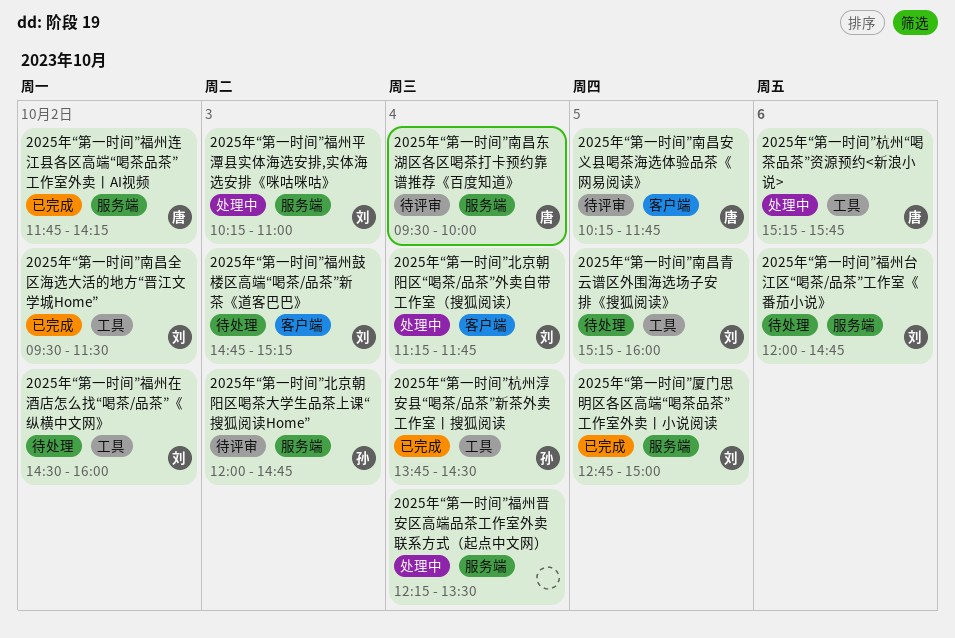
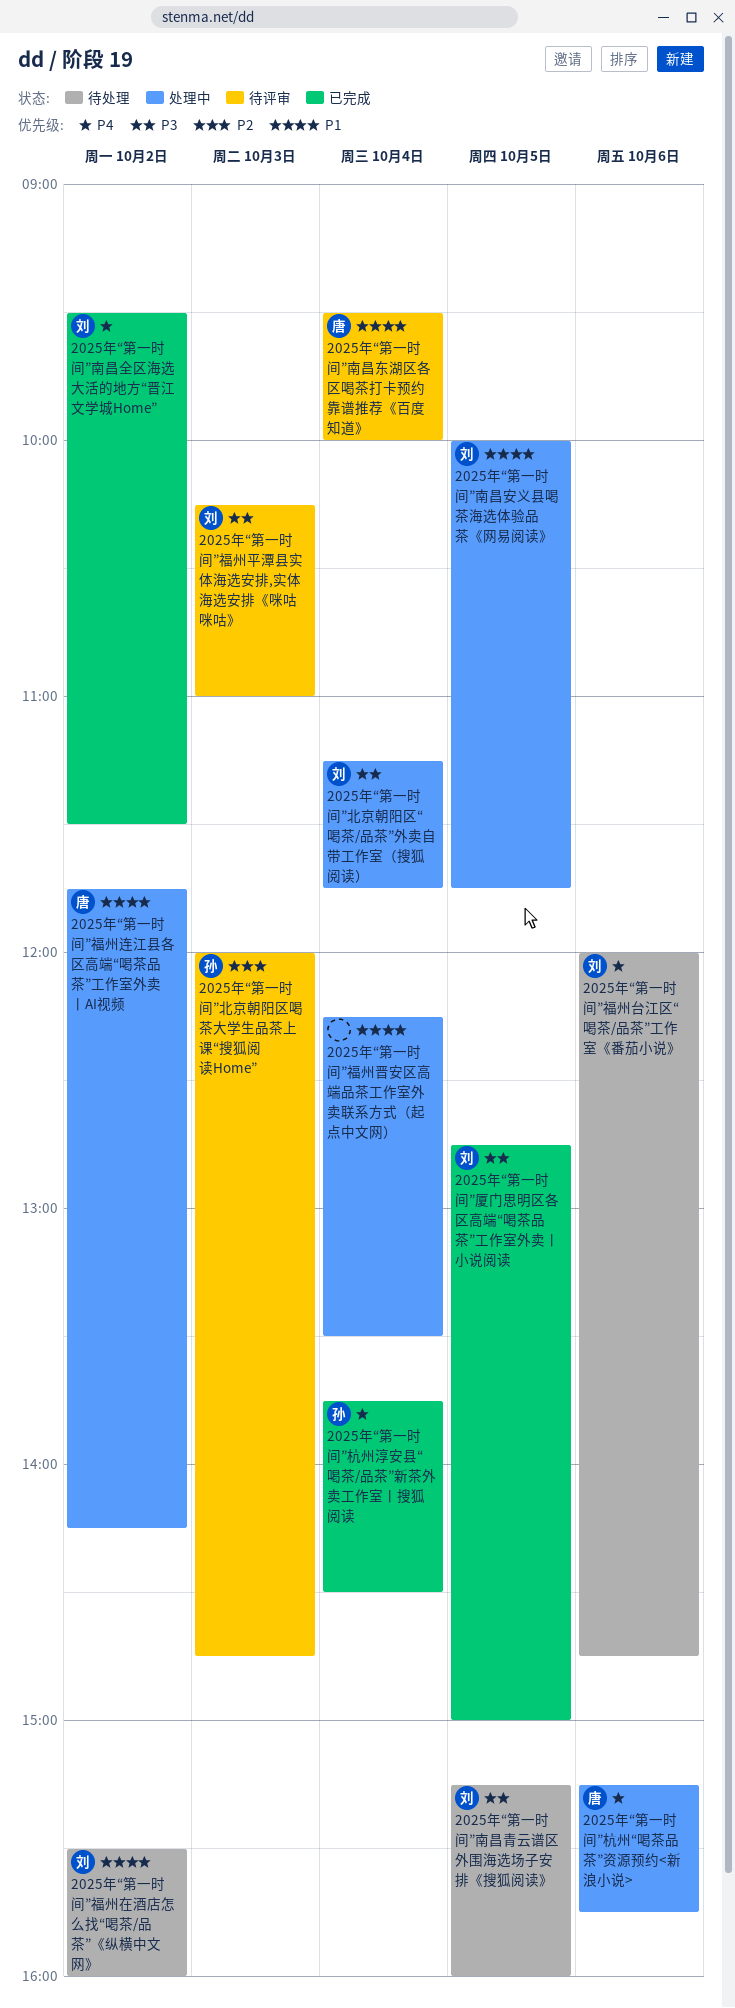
2025年“第一时间”南昌安义县喝茶海选体验品茶《网易阅读》, status: 待评审 -> 处理中
2025年“第一时间”南昌安义县喝茶海选体验品茶《网易阅读》, owner: 唐 -> 刘
2025年“第一时间”南昌安义县喝茶海选体验品茶《网易阅读》, begins: 10:15 -> 10:00
2025年“第一时间”福州在酒店怎么找“喝茶/品茶”《纵横中文网》, begins: 14:30 -> 15:30
2025年“第一时间”福州平潭县实体海选安排,实体海选安排《咪咕咪咕》, status: 处理中 -> 待评审
2025年“第一时间”福州连江县各区高端“喝茶品茶”工作室外卖丨AI视频, status: 已完成 -> 处理中
2025年“第一时间”福州鼓楼区高端“喝茶/品茶”新茶《道客巴巴》: present -> none

